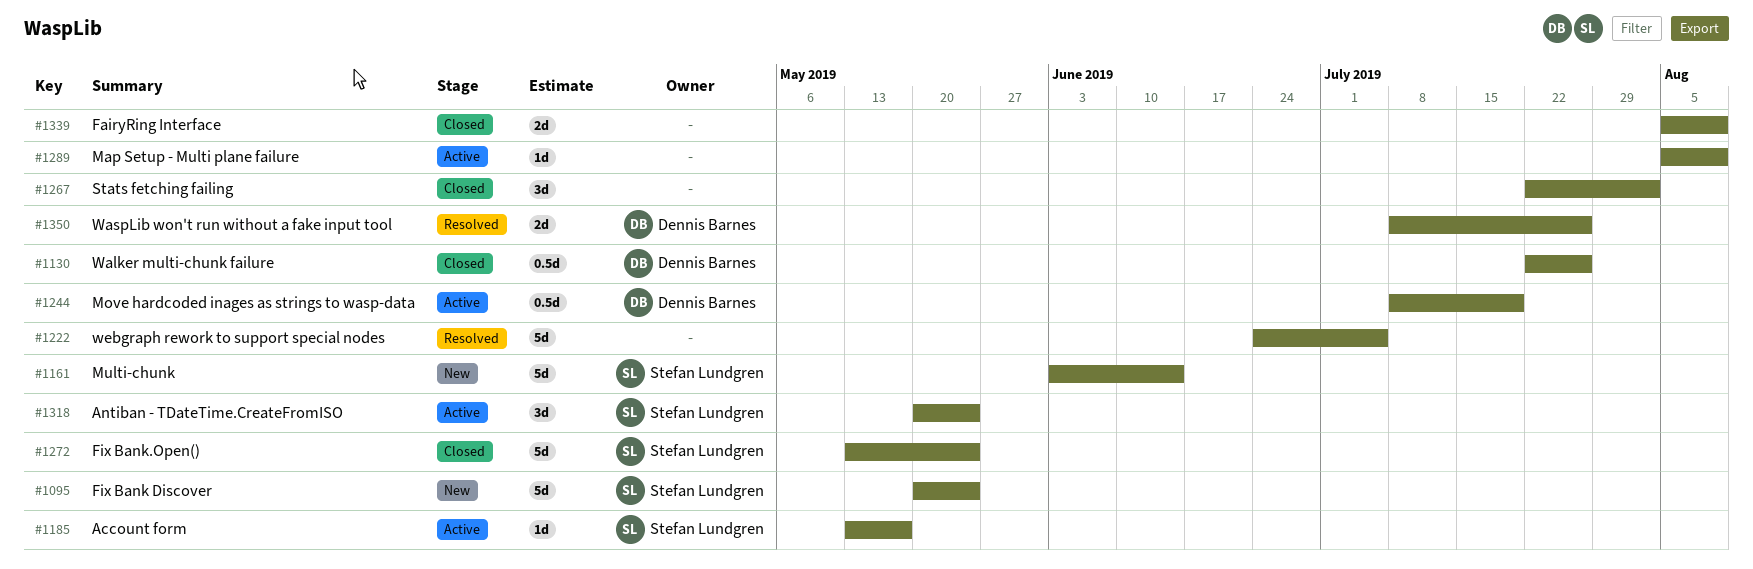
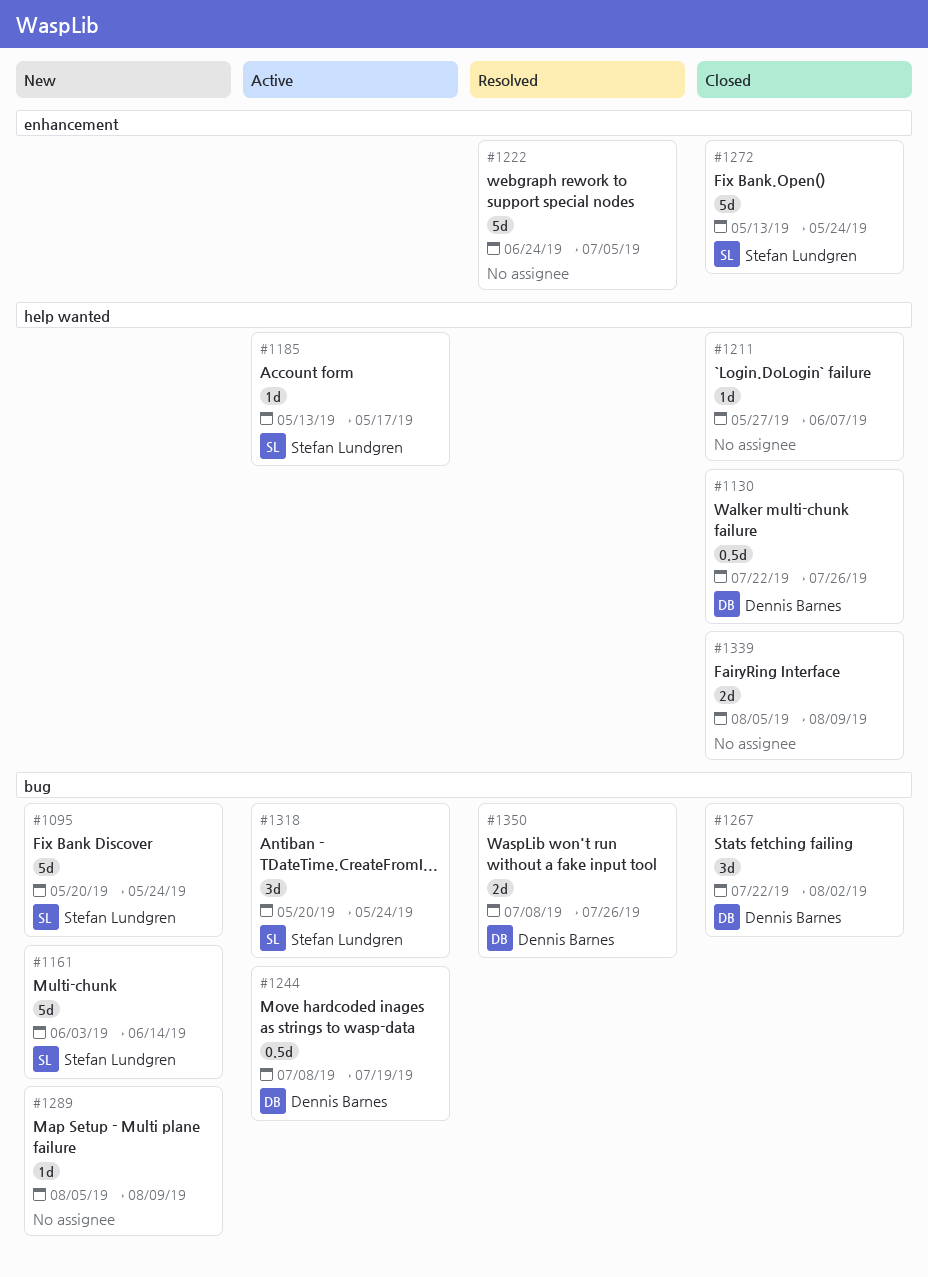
#1211: none -> present
#1267, owner: none -> Dennis Barnes
#1289, status: Active -> New

